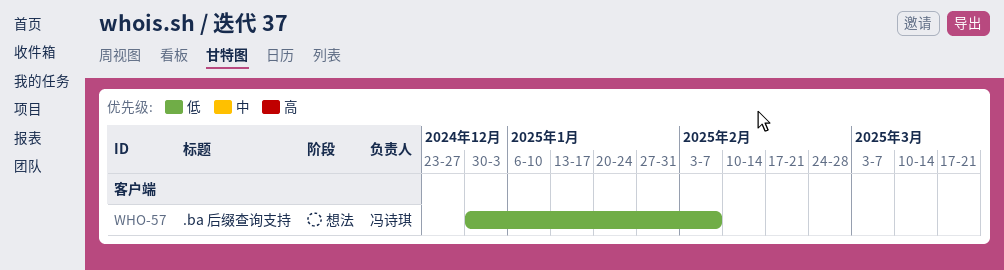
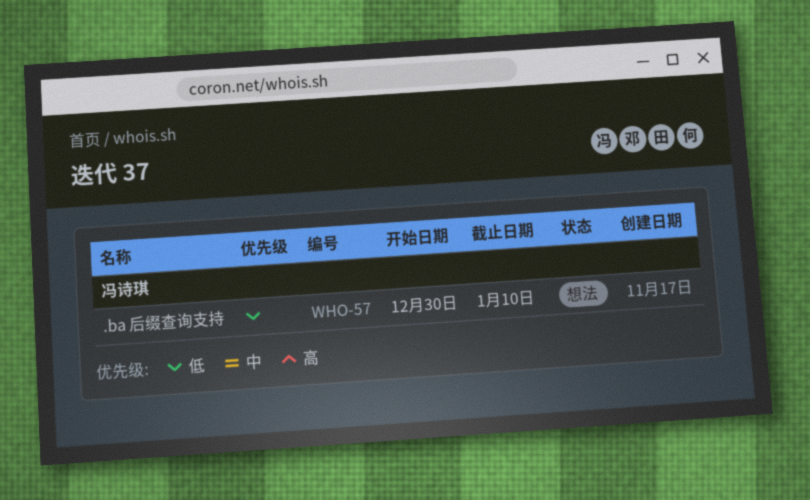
WHO-57, due: Feb 7 -> Jan 10

